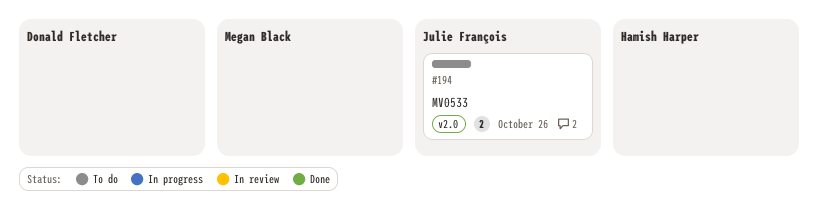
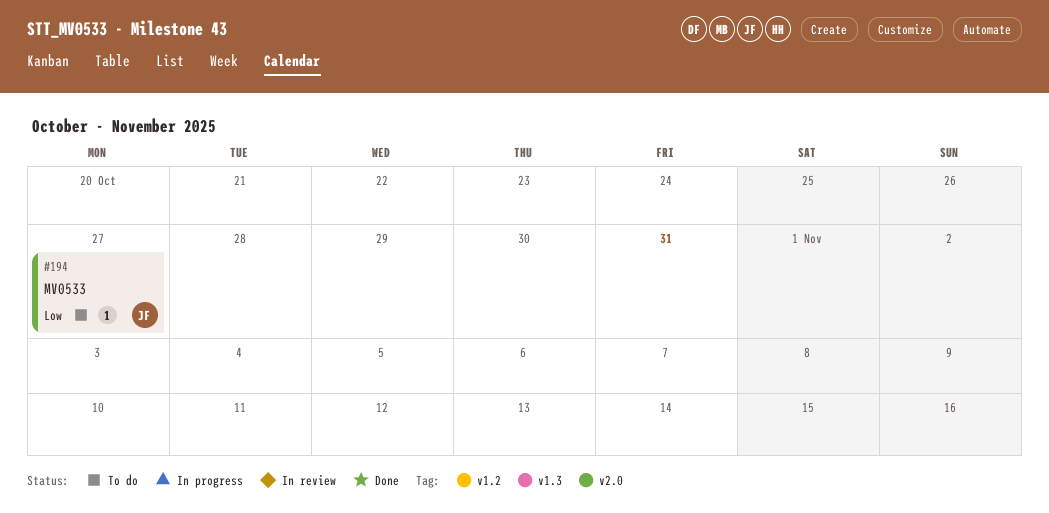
#194, estimate: 2 -> 1
#194, due: Oct 26 -> Oct 27

